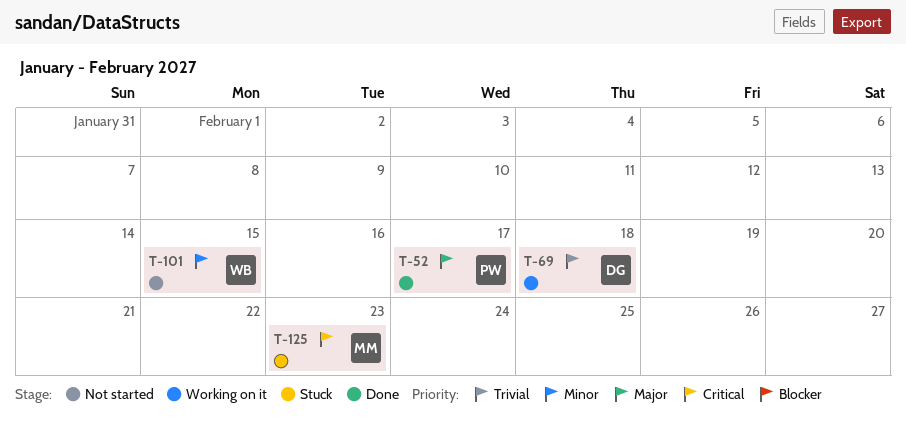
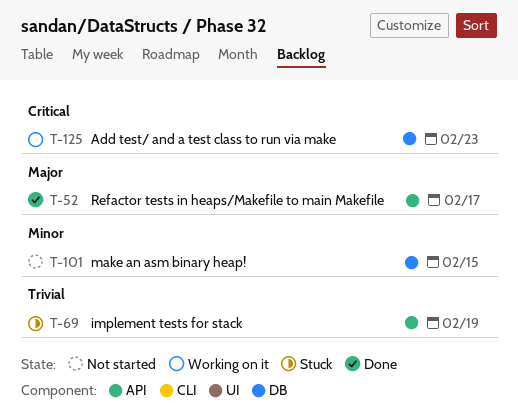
T-69, status: Working on it -> Stuck
T-69, due: Feb 18 -> Feb 19
T-125, status: Stuck -> Working on it

